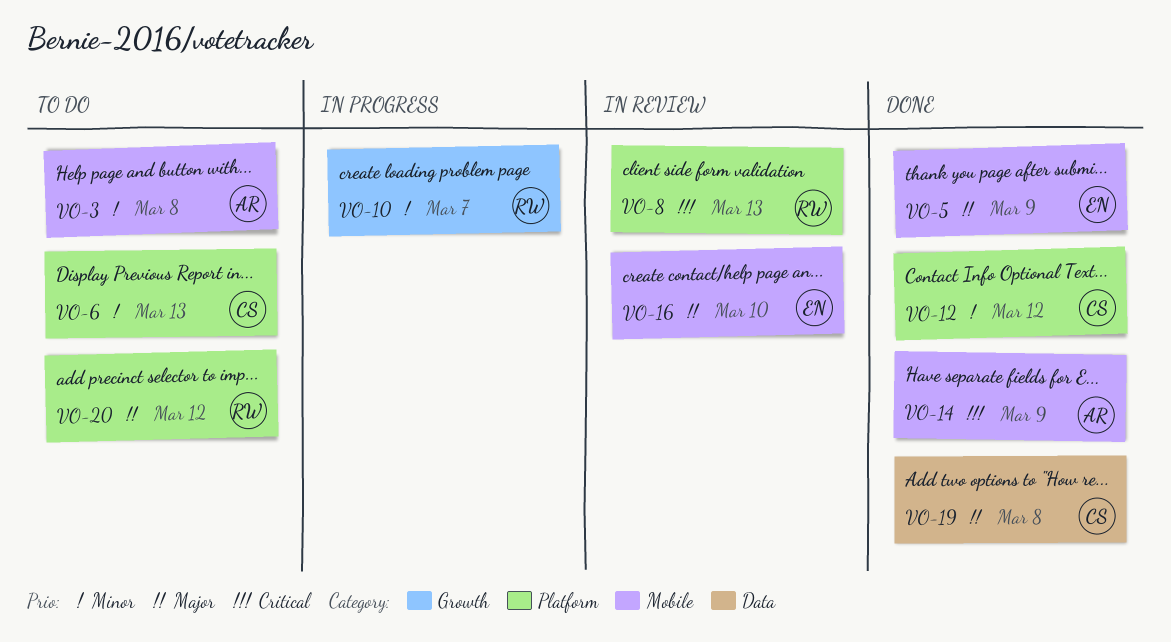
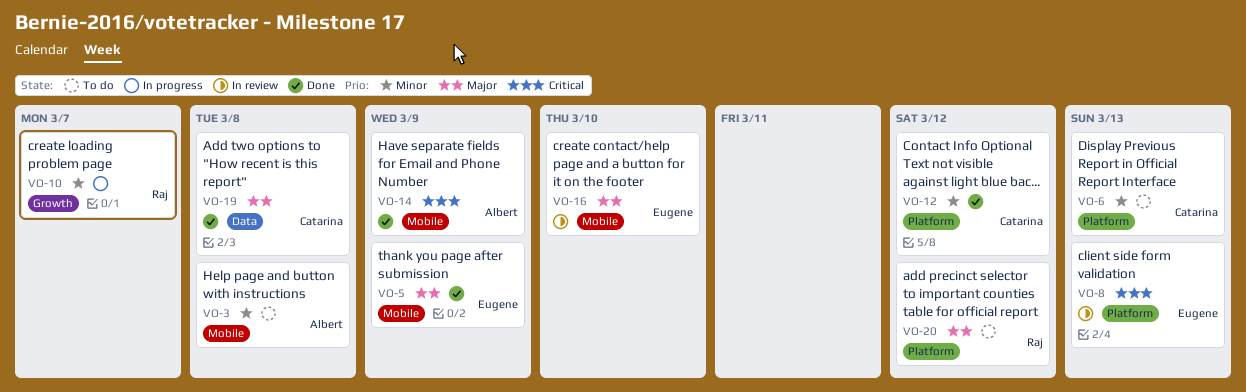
VO-8, owner: Raj -> Eugene

